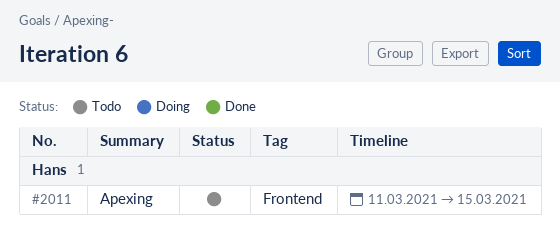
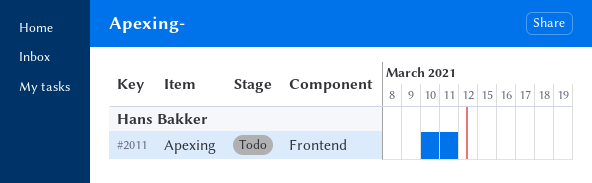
#2011, start: Mar 11 -> Mar 10
#2011, due: Mar 15 -> Mar 11

